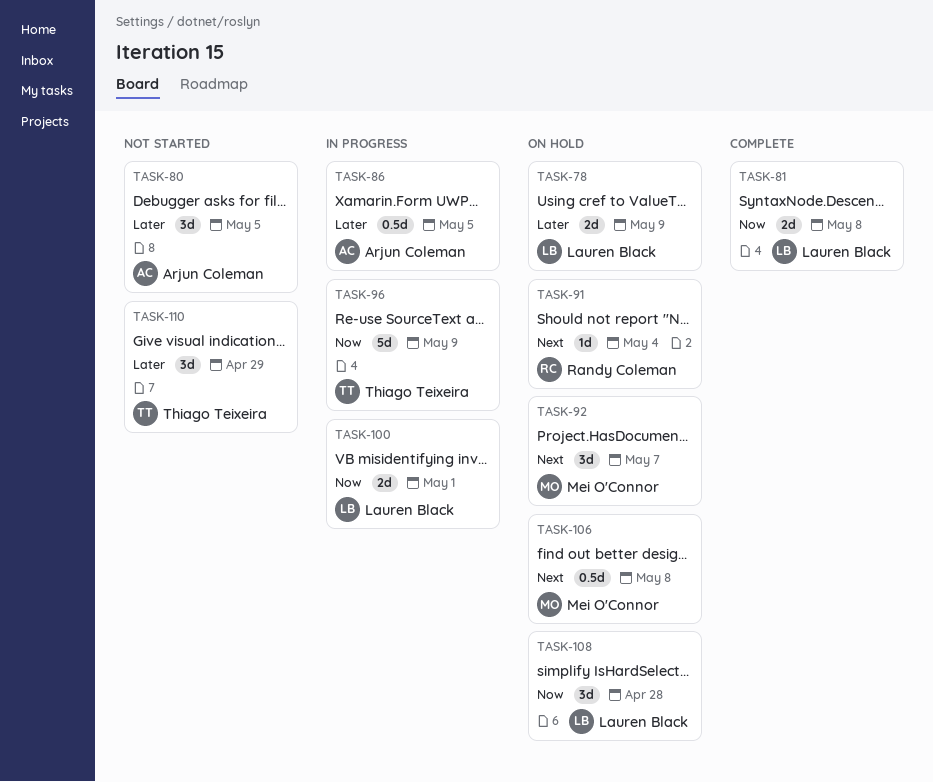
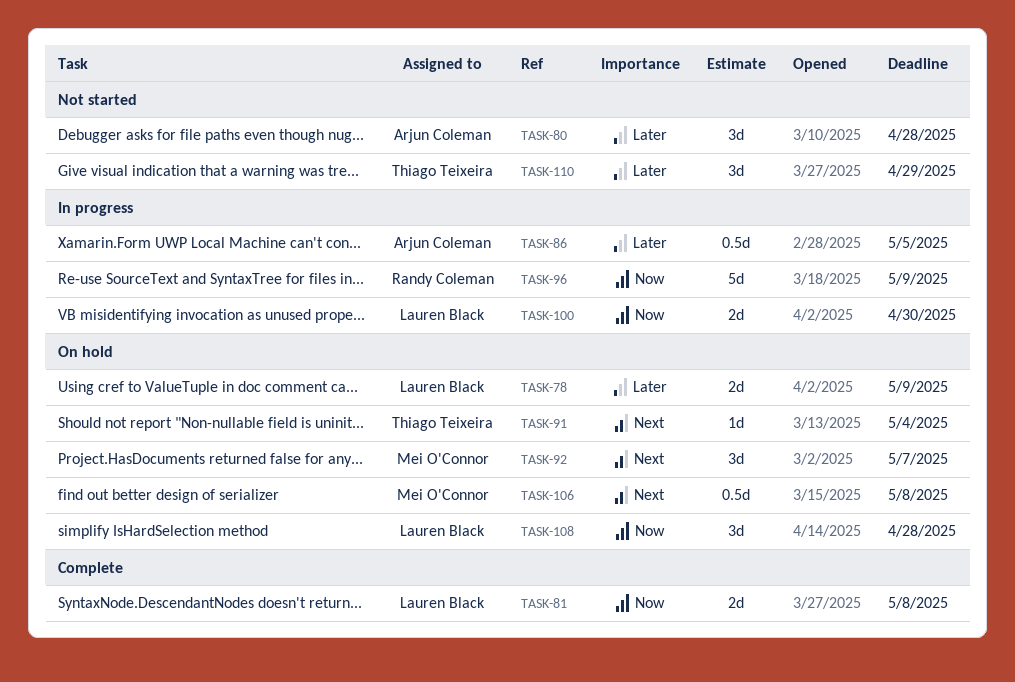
TASK-80, due: May 5 -> Apr 28
TASK-91, owner: Randy Coleman -> Thiago Teixeira
TASK-96, owner: Thiago Teixeira -> Randy Coleman
TASK-100, due: May 1 -> Apr 30

